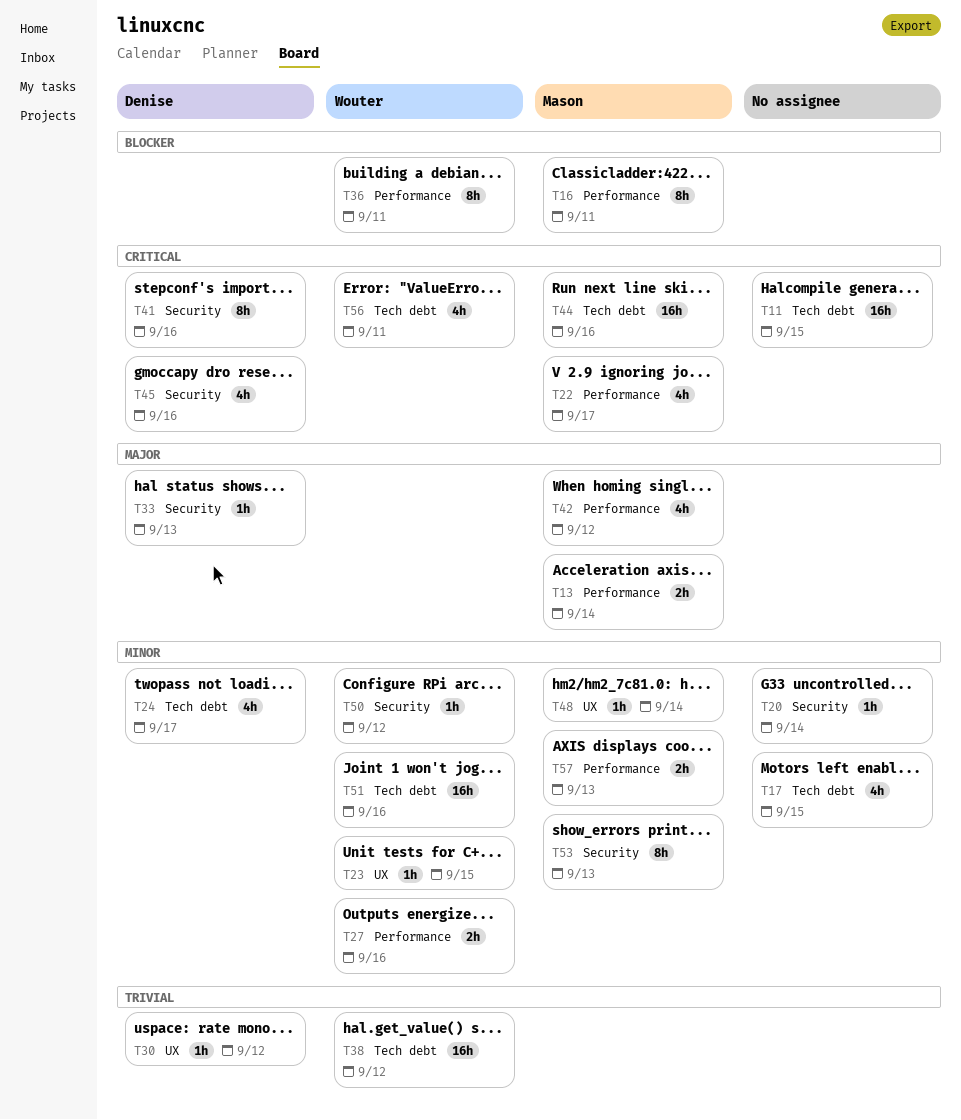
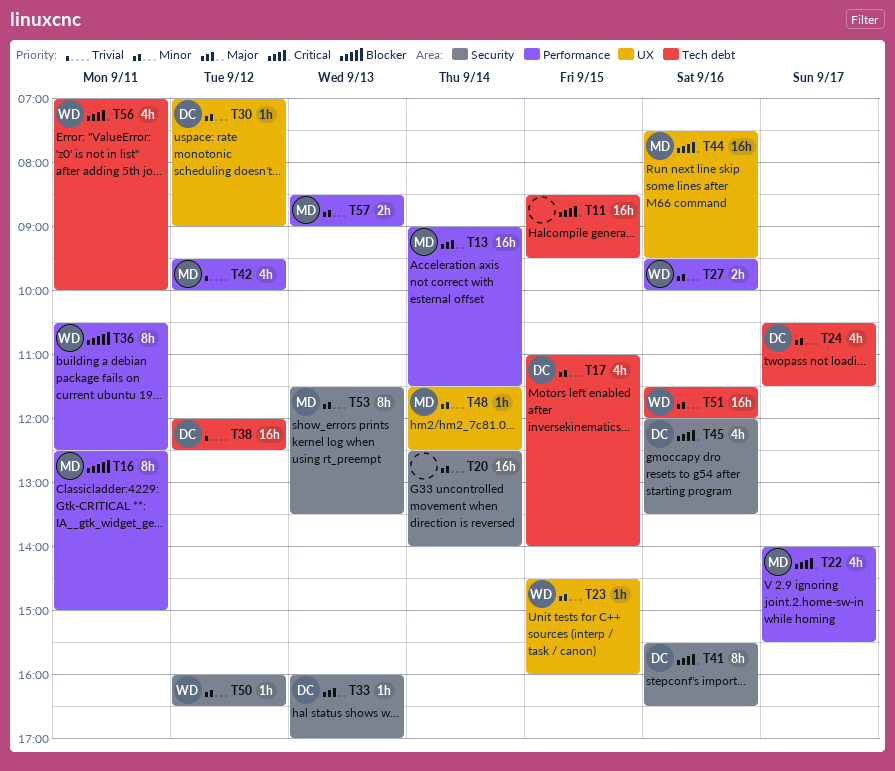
T13, estimate: 2h -> 16h
T17, owner: none -> Denise
T20, estimate: 1h -> 16h
T30, priority: Trivial -> Minor
T38, owner: Wouter -> Denise
T42, priority: Major -> Trivial
T44, label: Tech debt -> UX

